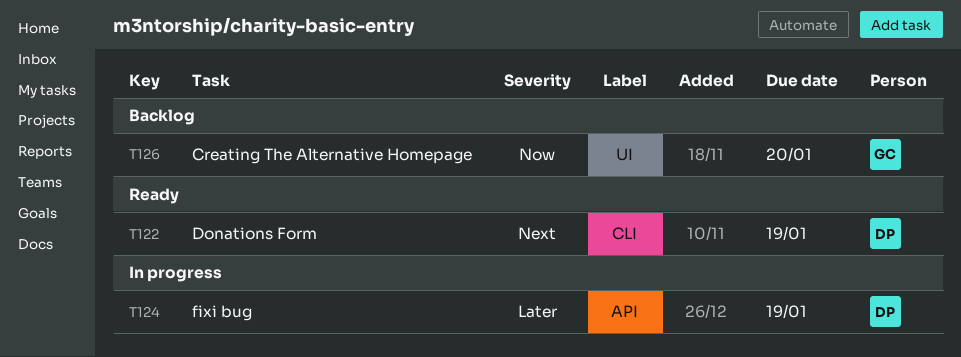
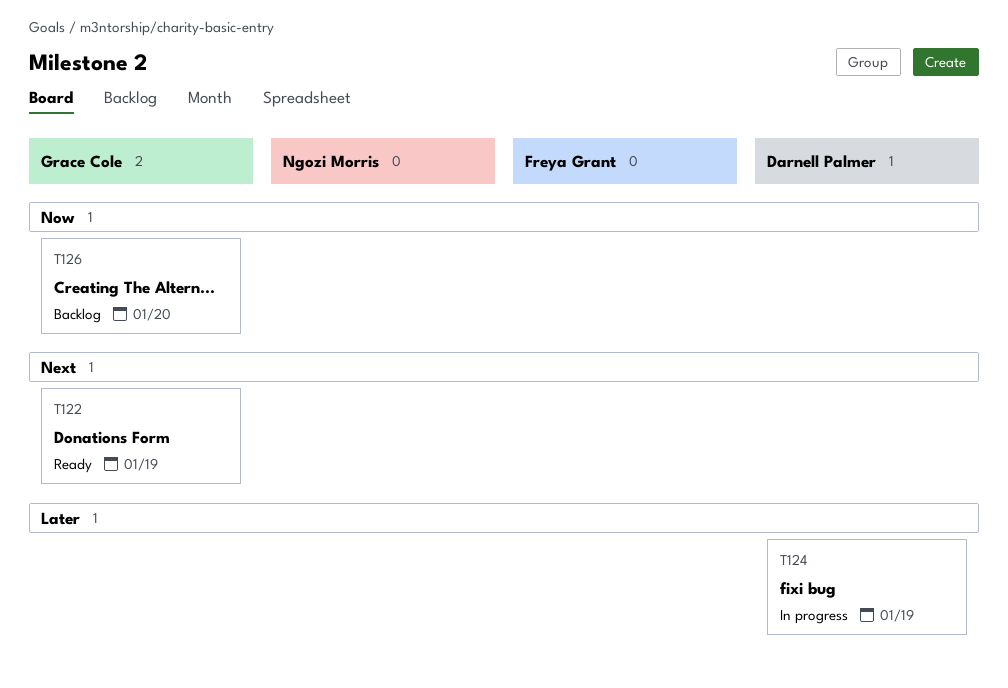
T122, owner: Darnell Palmer -> Grace Cole

